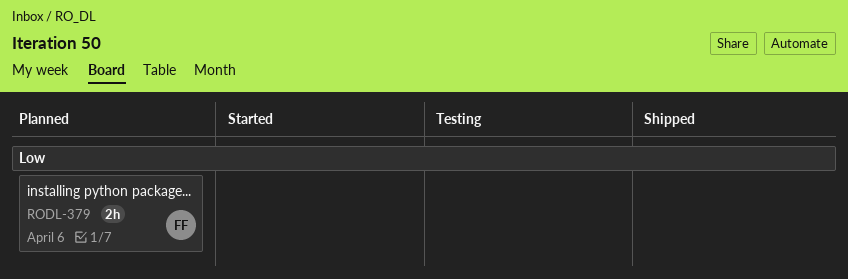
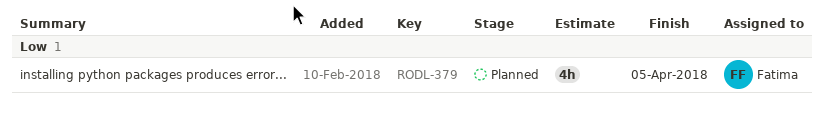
RODL-379, estimate: 2h -> 4h
RODL-379, due: Apr 6 -> Apr 5

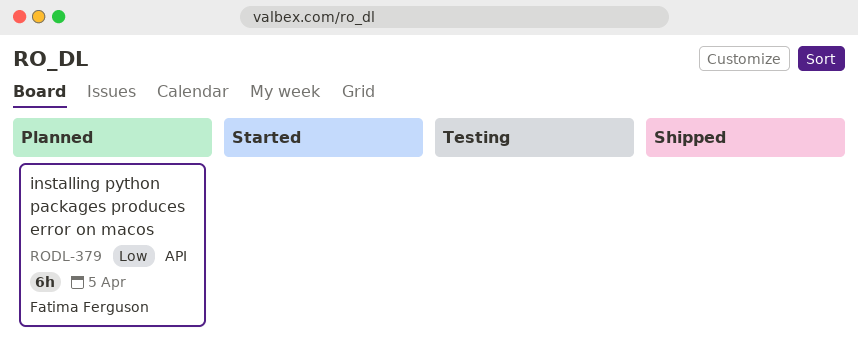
RODL-379, estimate: 4h -> 6h

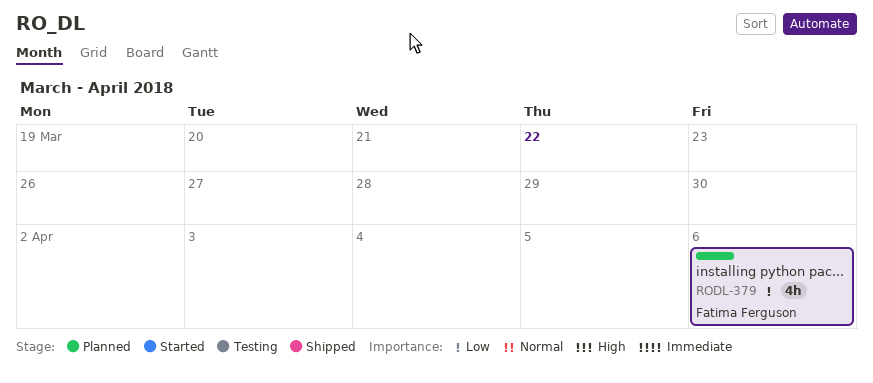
RODL-379, estimate: 6h -> 4h
RODL-379, due: Apr 5 -> Apr 6

